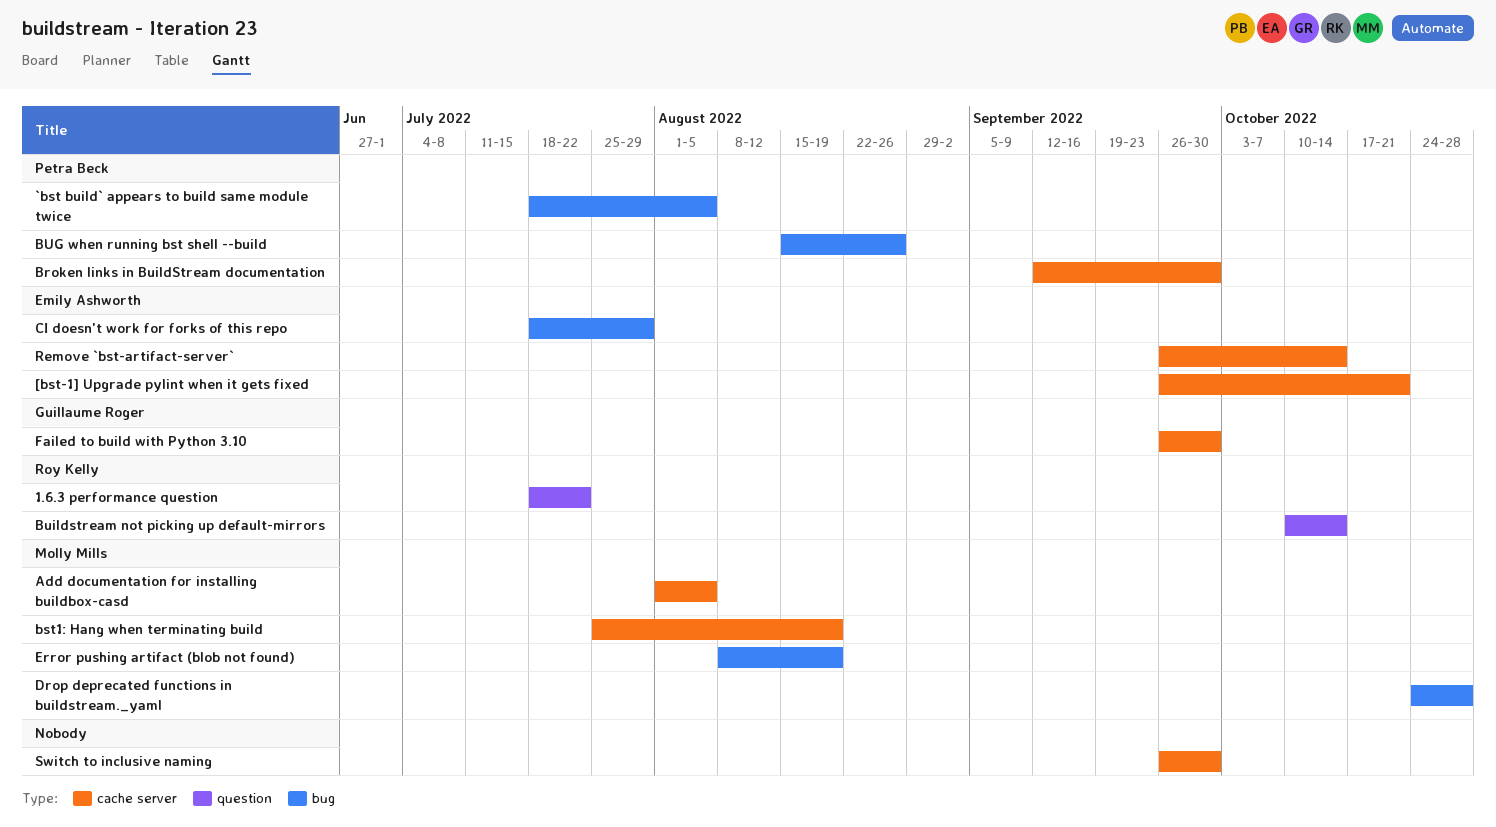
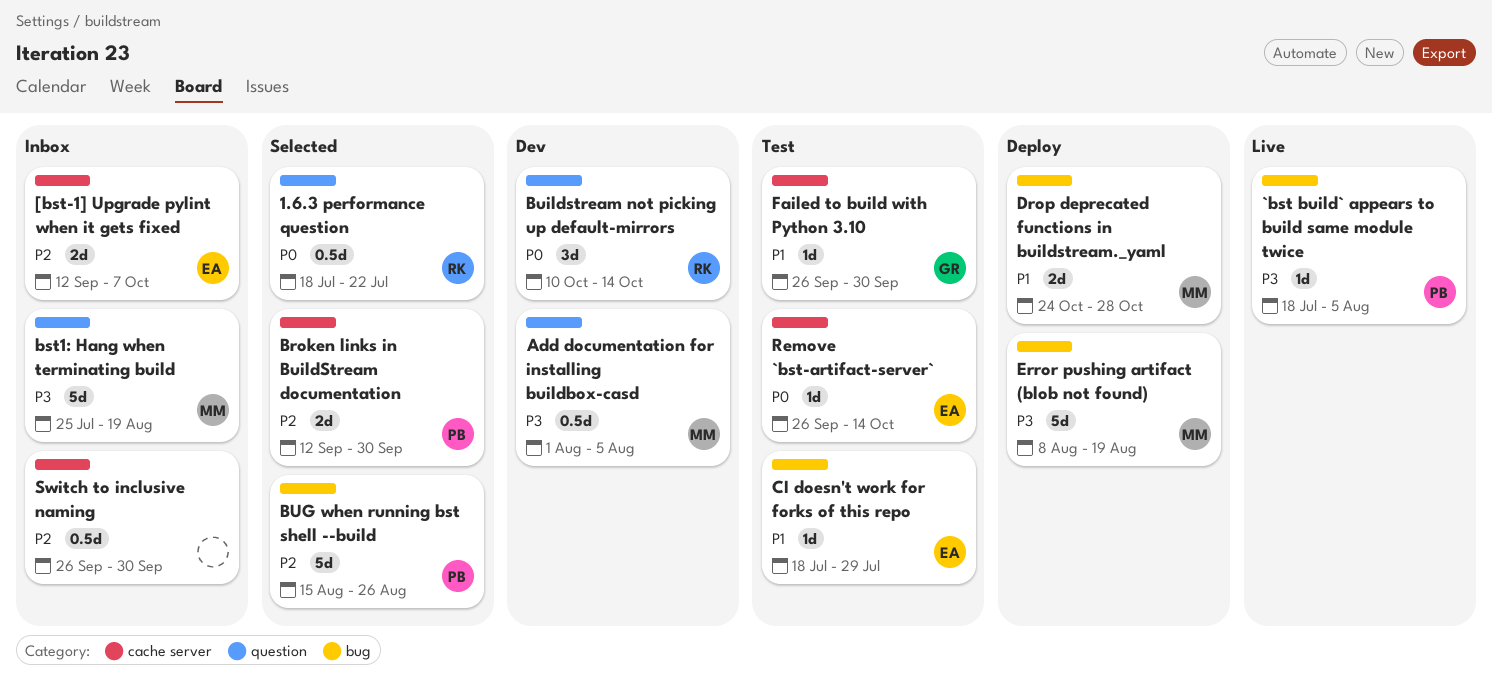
[bst-1] Upgrade pylint when it gets fixed, start: Sep 26 -> Sep 12
[bst-1] Upgrade pylint when it gets fixed, due: Oct 21 -> Oct 7
Add documentation for installing buildbox-casd, label: cache server -> question
bst1: Hang when terminating build, label: cache server -> question

